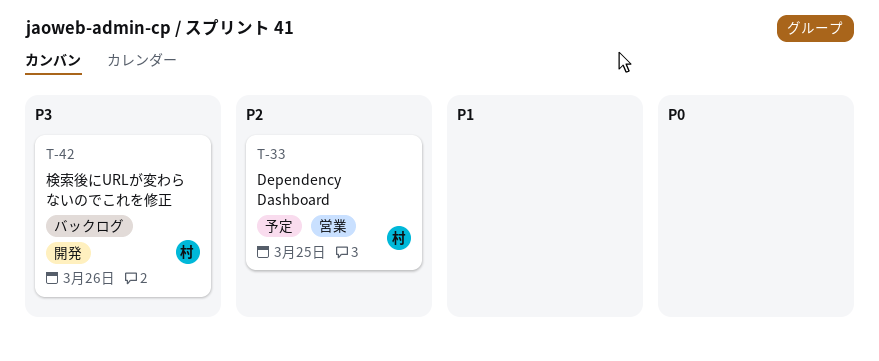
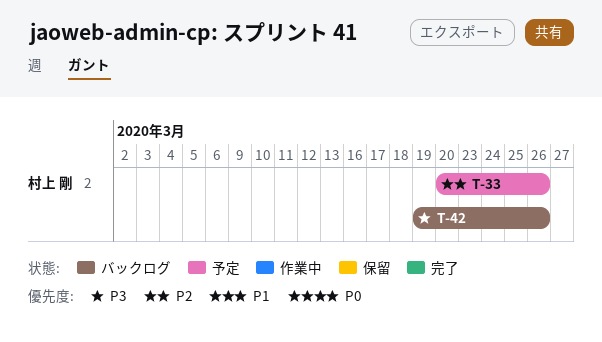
T-33, due: Mar 25 -> Mar 26

